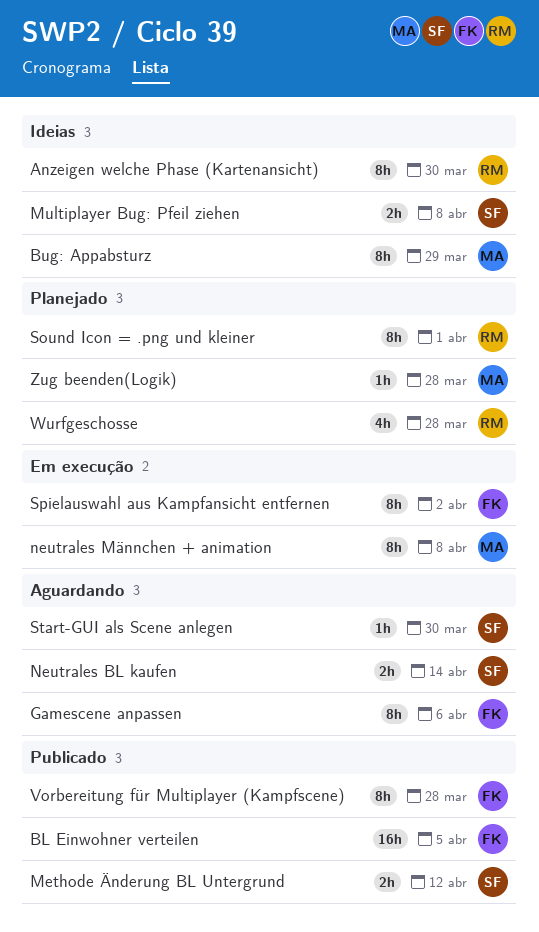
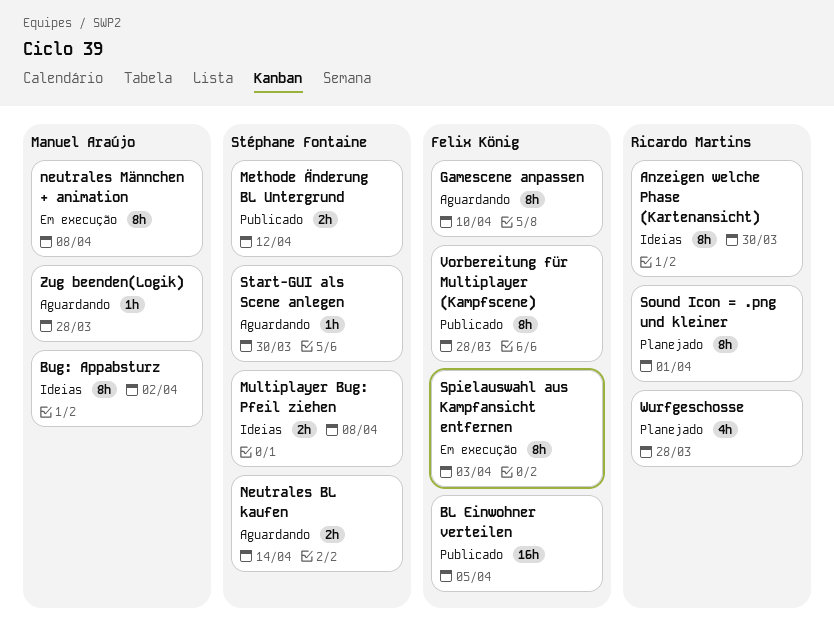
Bug: Appabsturz, due: Mar 29 -> Apr 2
Gamescene anpassen, due: Apr 6 -> Apr 10
Spielauswahl aus Kampfansicht entfernen, due: Apr 2 -> Apr 3
Zug beenden(Logik), status: Planejado -> Aguardando

